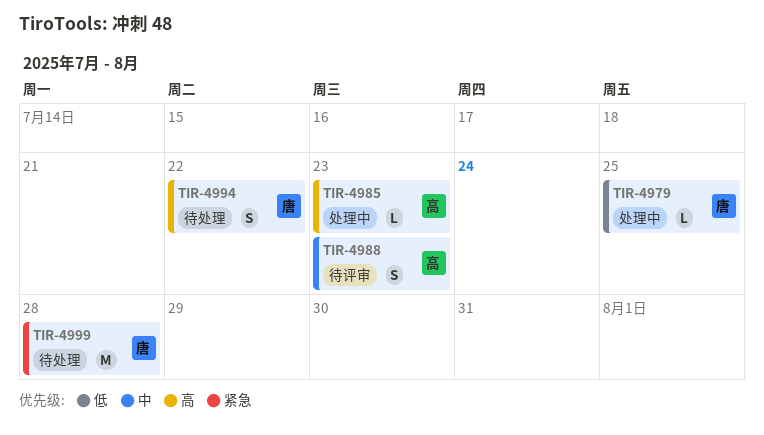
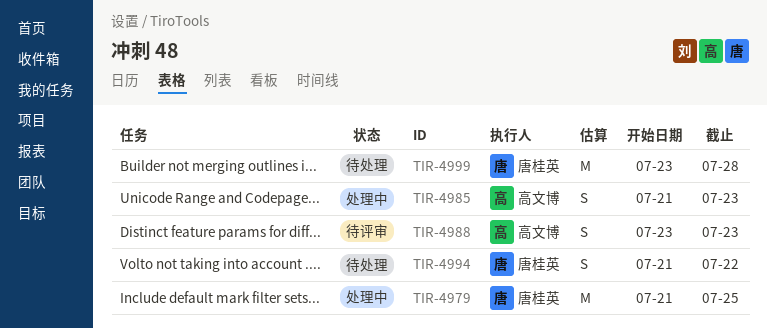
TIR-4979, estimate: L -> M
TIR-4985, estimate: L -> S

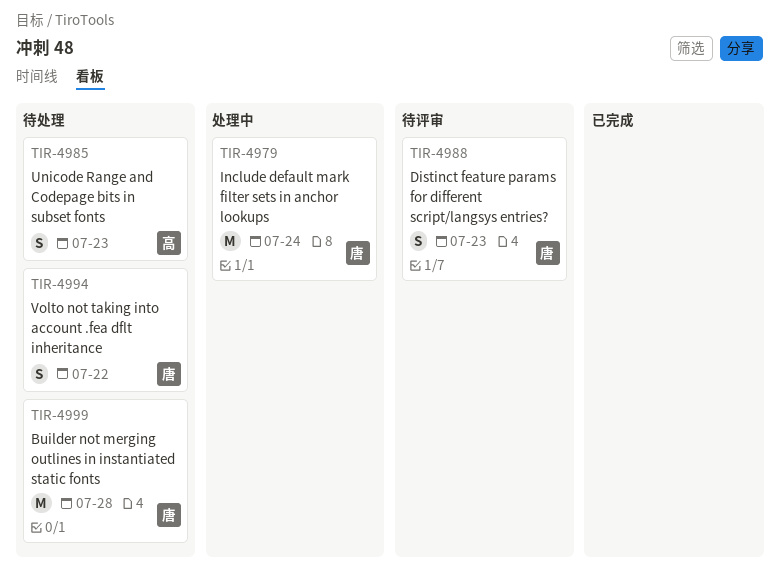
TIR-4979, due: Jul 25 -> Jul 24
TIR-4985, status: 处理中 -> 待处理
TIR-4988, owner: 高文博 -> 唐桂英

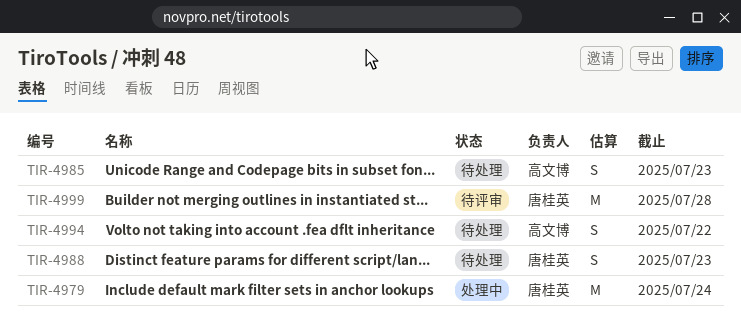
TIR-4988, status: 待评审 -> 待处理
TIR-4994, owner: 唐桂英 -> 高文博
TIR-4999, status: 待处理 -> 待评审

